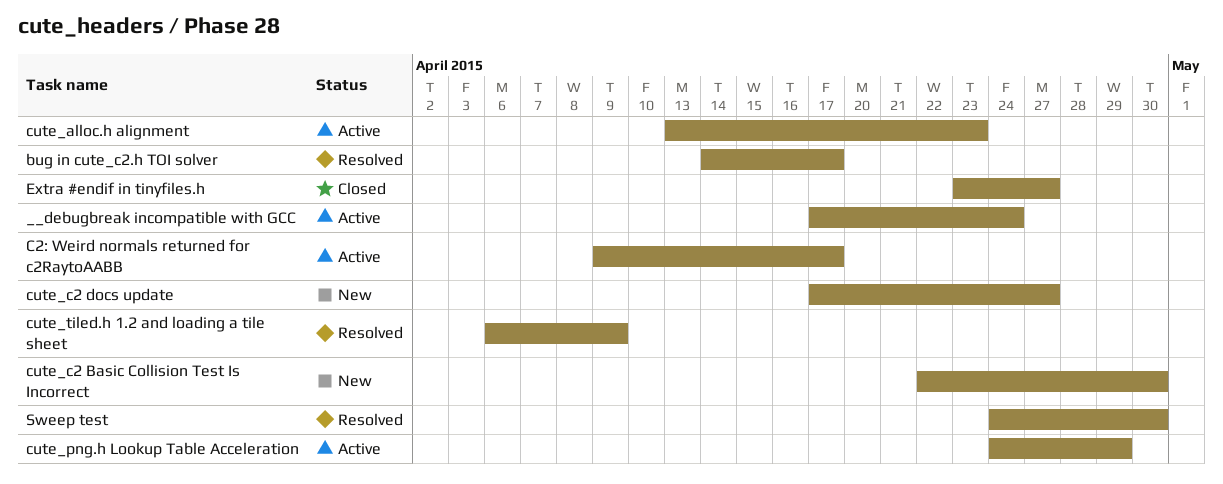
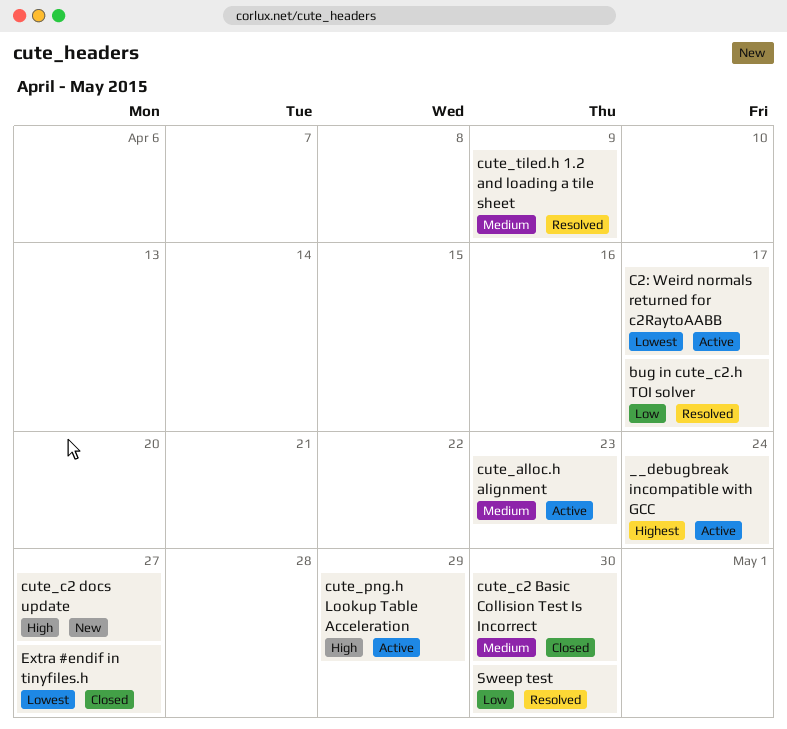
cute_c2 Basic Collision Test Is Incorrect, status: New -> Closed

